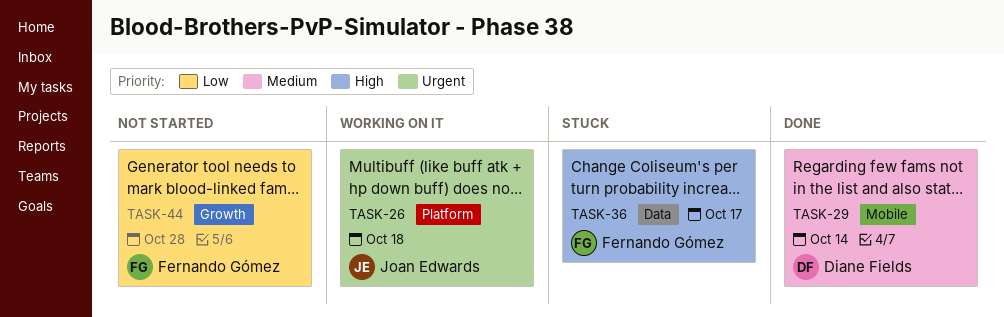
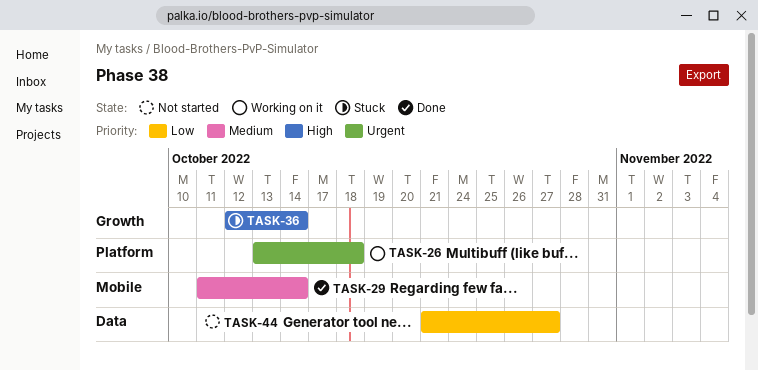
TASK-36, label: Data -> Growth
TASK-36, due: Oct 17 -> Oct 14
TASK-44, label: Growth -> Data
TASK-44, due: Oct 28 -> Oct 27

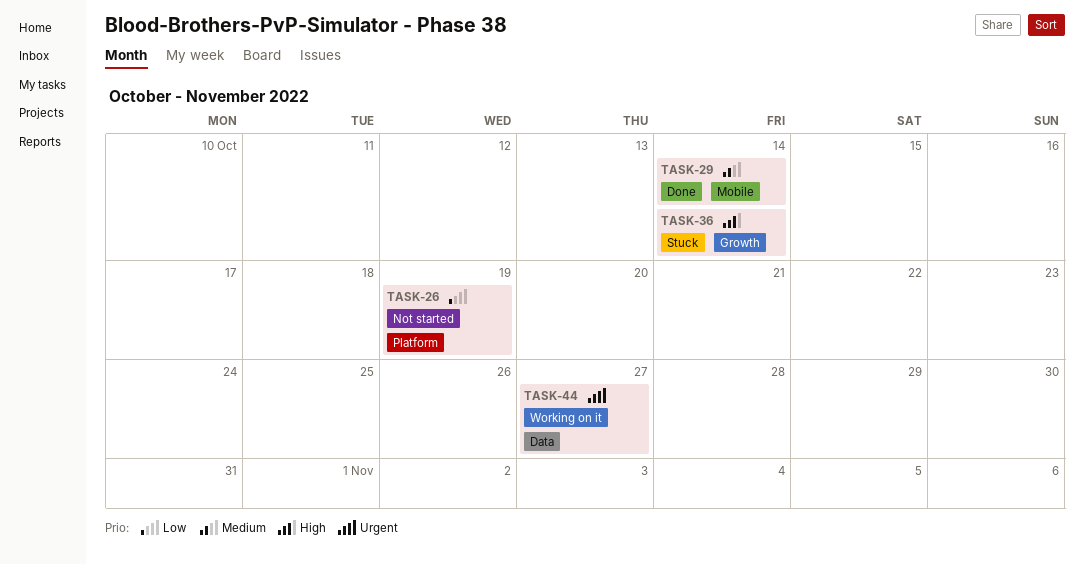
TASK-26, status: Working on it -> Not started
TASK-26, priority: Urgent -> Low
TASK-26, due: Oct 18 -> Oct 19
TASK-44, status: Not started -> Working on it
TASK-44, priority: Low -> Urgent

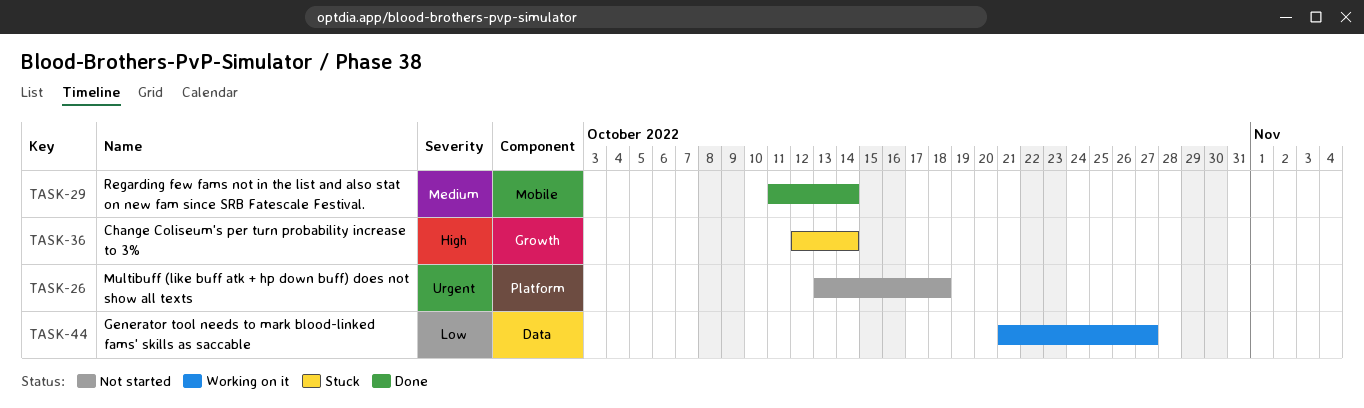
TASK-26, priority: Low -> Urgent
TASK-26, due: Oct 19 -> Oct 18
TASK-44, priority: Urgent -> Low

